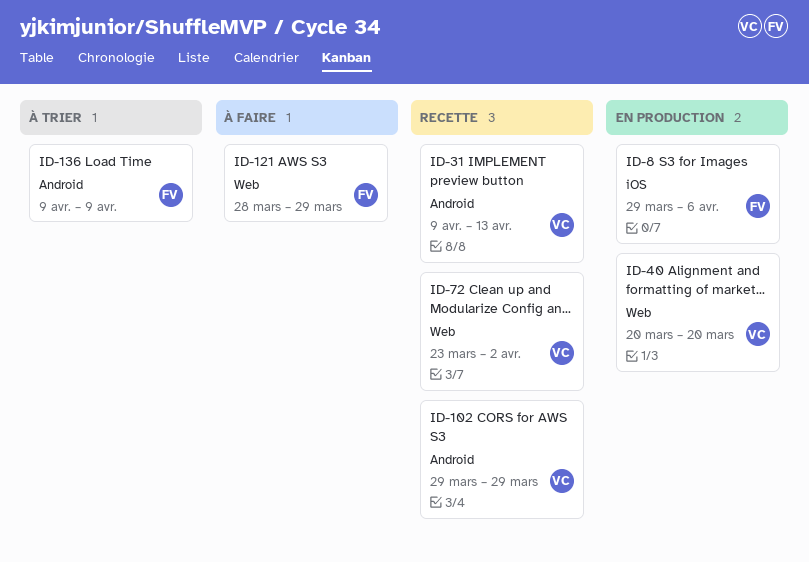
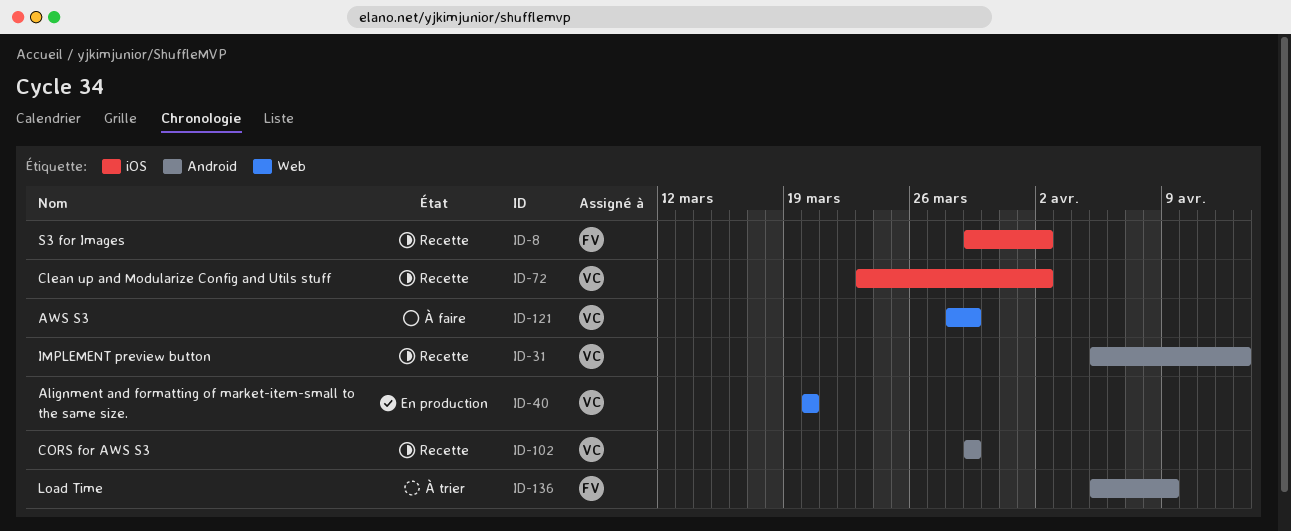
ID-8, status: En production -> Recette
ID-8, due: Apr 6 -> Apr 2
ID-31, start: Apr 9 -> Apr 5
ID-72, label: Web -> iOS
ID-121, owner: FV -> VC
ID-136, start: Apr 9 -> Apr 5

